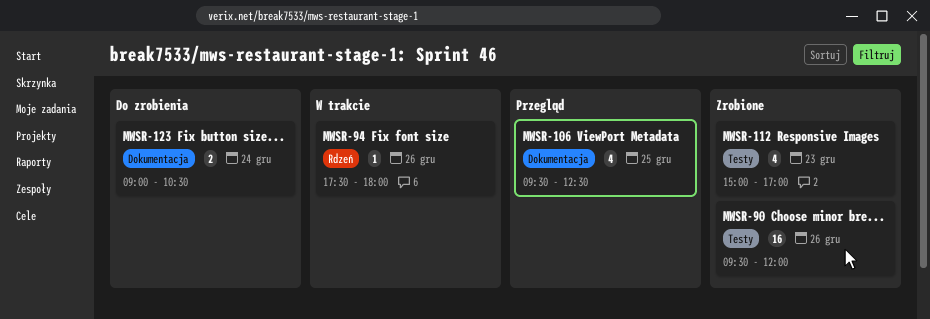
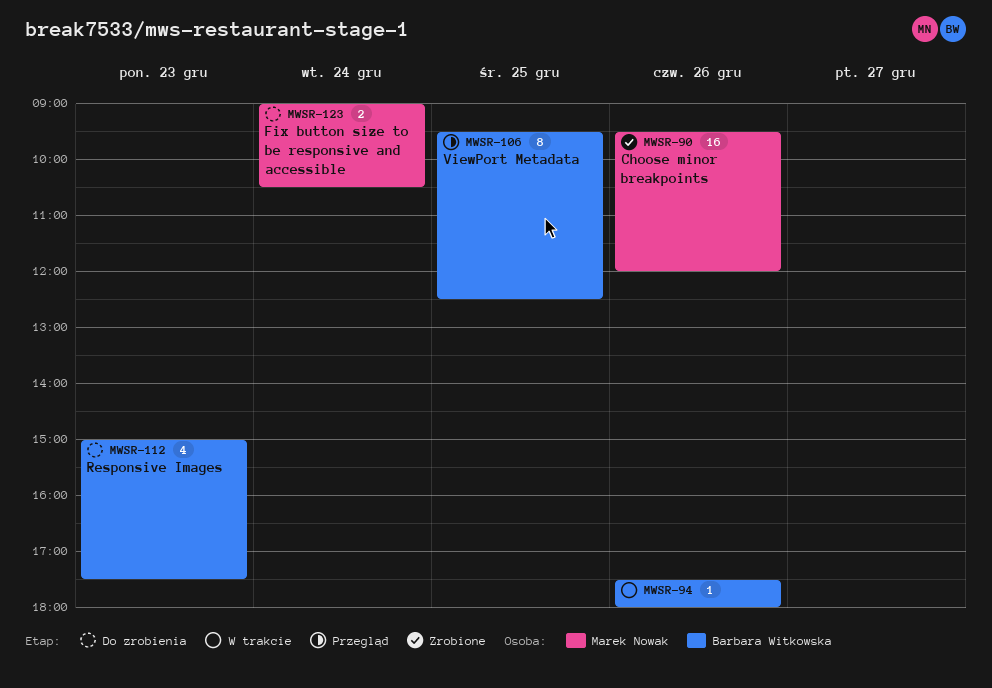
MWSR-106, estimate: 4 -> 8
MWSR-112, status: Zrobione -> Do zrobienia
MWSR-112, ends: 17:00 -> 17:30

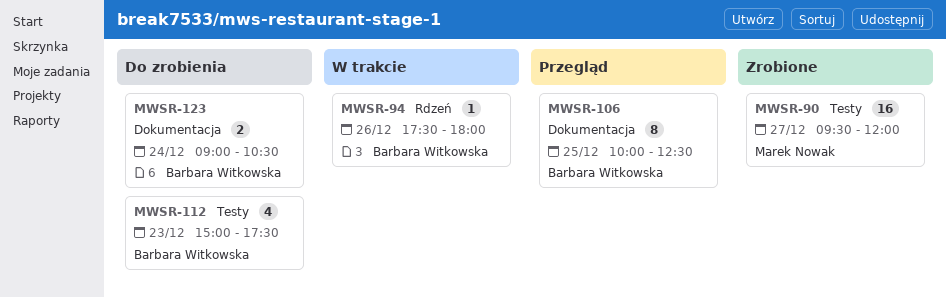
MWSR-90, day: Dec 26 -> Dec 27
MWSR-106, begins: 09:30 -> 10:00
MWSR-123, owner: Marek Nowak -> Barbara Witkowska

